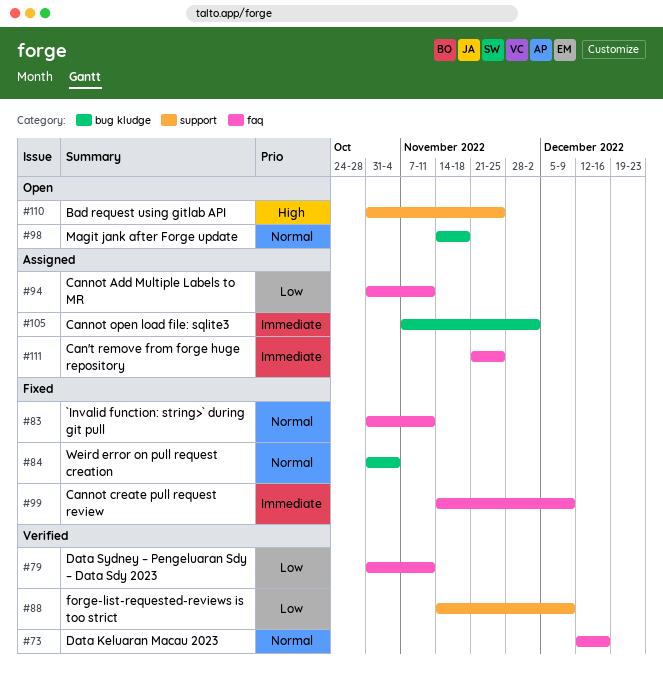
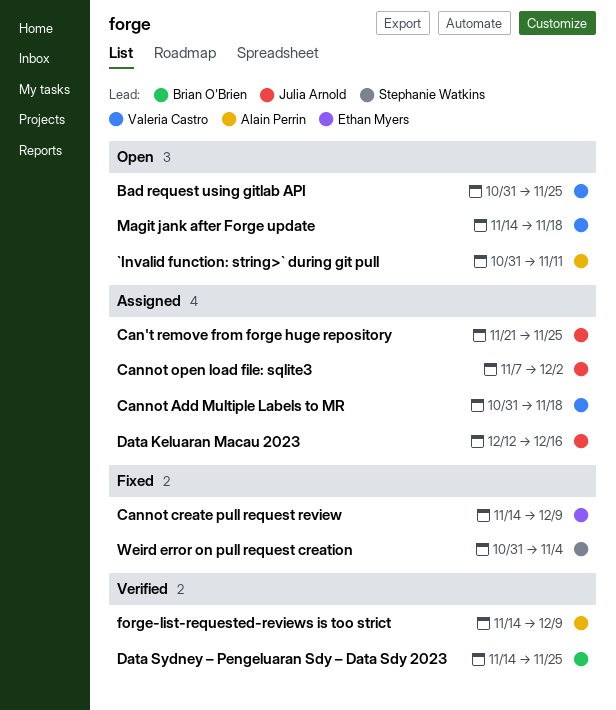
`Invalid function: string>` during git pull, status: Fixed -> Open
Cannot Add Multiple Labels to MR, due: Nov 11 -> Nov 18
Data Keluaran Macau 2023, status: Verified -> Assigned
Data Sydney – Pengeluaran Sdy – Data Sdy 2023, start: Oct 31 -> Nov 14
Data Sydney – Pengeluaran Sdy – Data Sdy 2023, due: Nov 11 -> Nov 25

